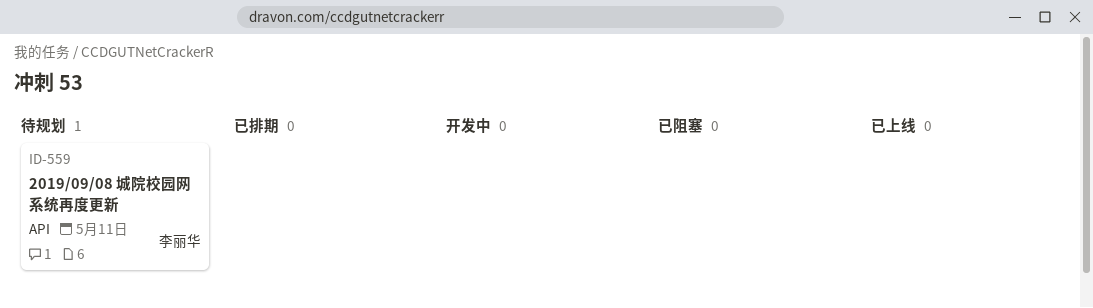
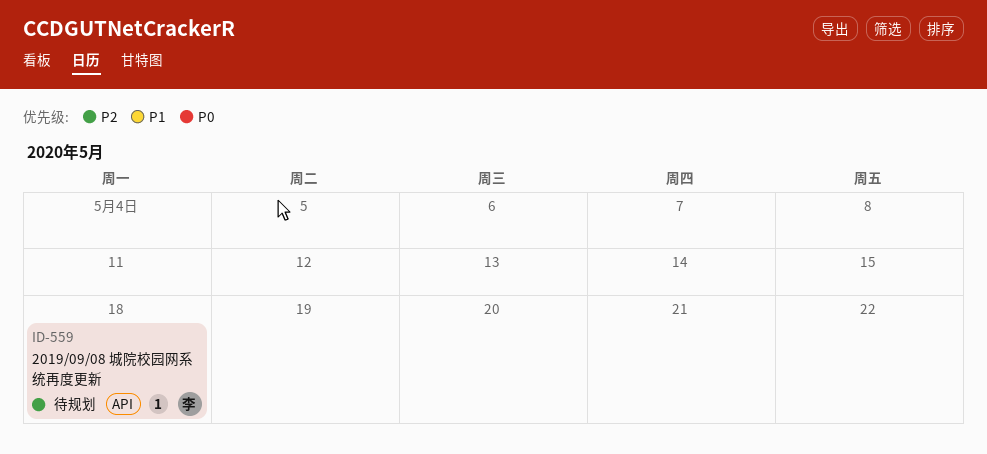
ID-559, due: May 11 -> May 18

